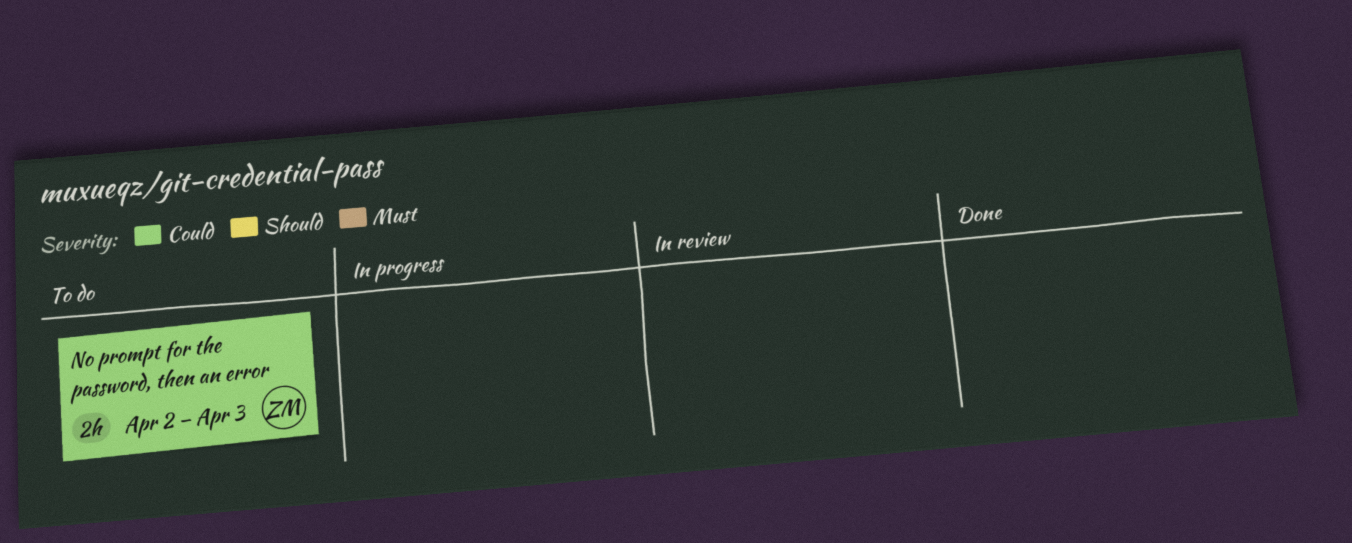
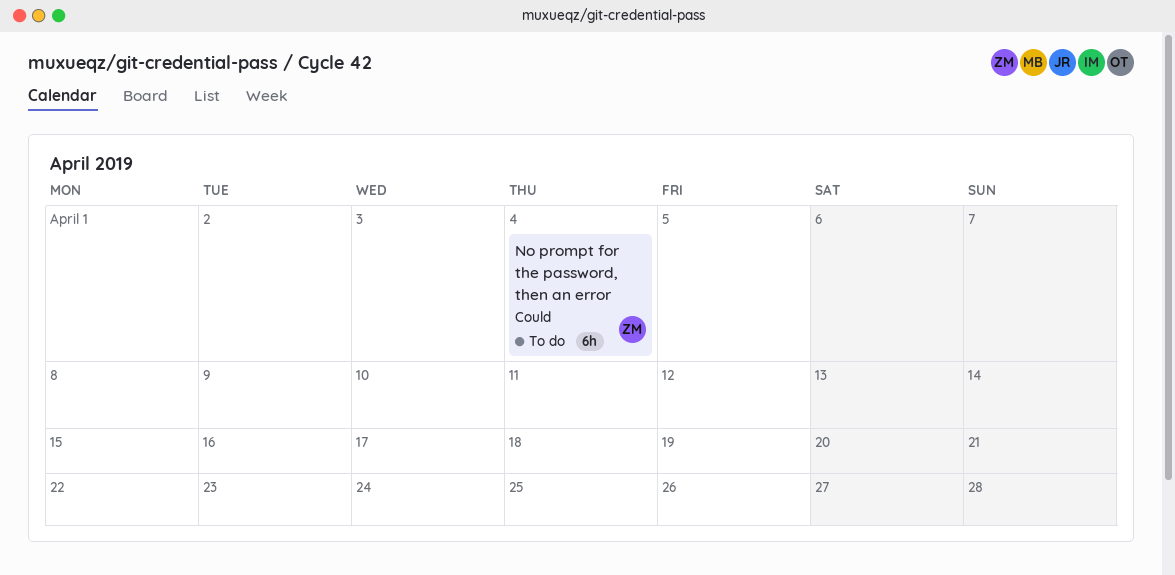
No prompt for the password, then an error, estimate: 2h -> 6h
No prompt for the password, then an error, due: Apr 3 -> Apr 4

